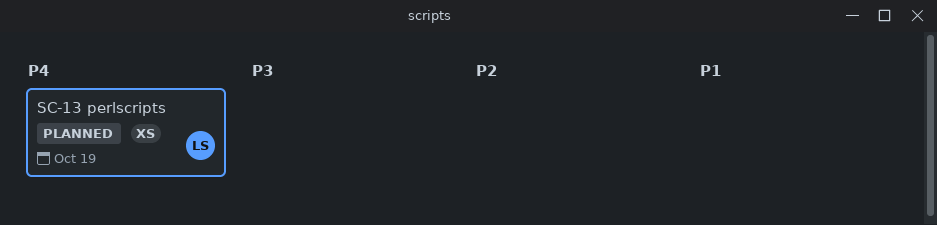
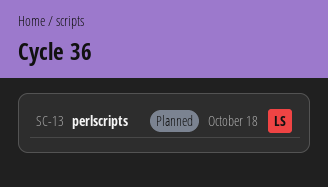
SC-13, due: Oct 19 -> Oct 18

